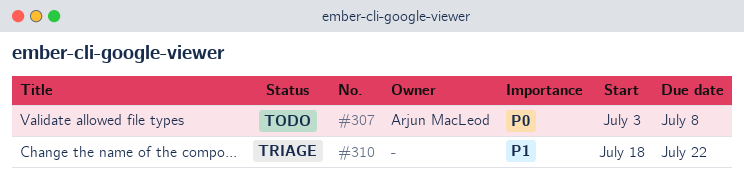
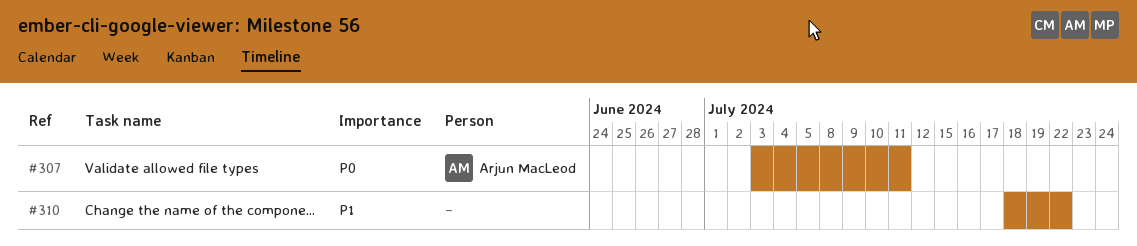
#307, due: Jul 8 -> Jul 11

